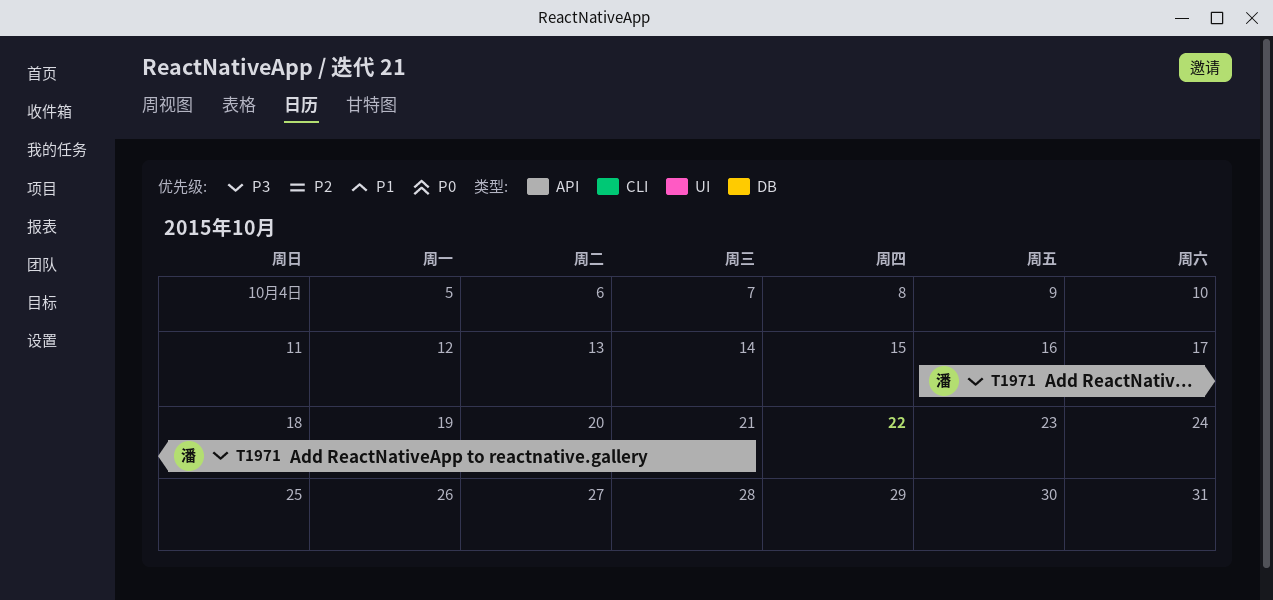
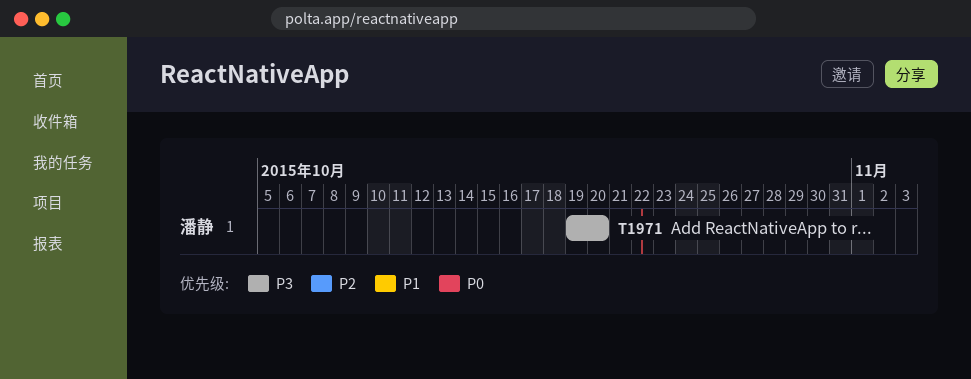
T1971, start: Oct 16 -> Oct 19
T1971, due: Oct 21 -> Oct 20

